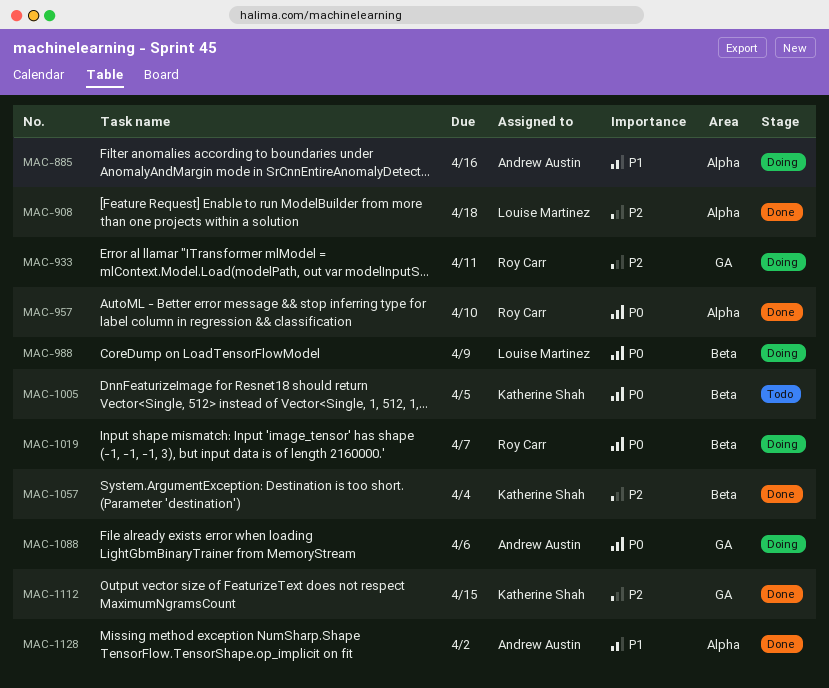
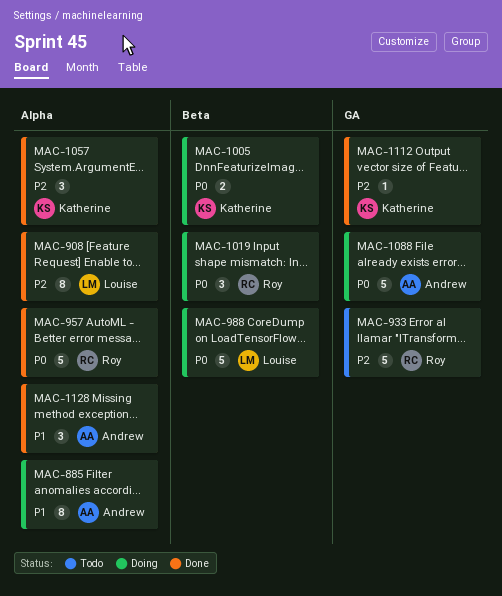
MAC-933, status: Doing -> Todo
MAC-1005, status: Todo -> Doing
MAC-1057, label: Beta -> Alpha

